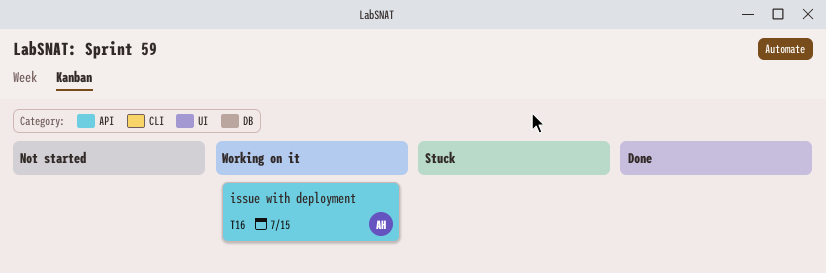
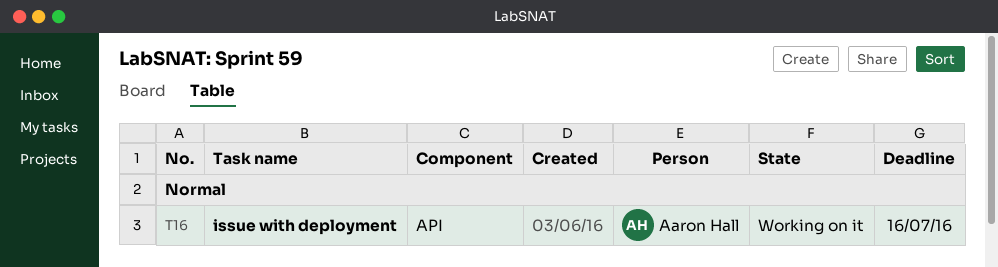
T16, due: Jul 15 -> Jul 16

